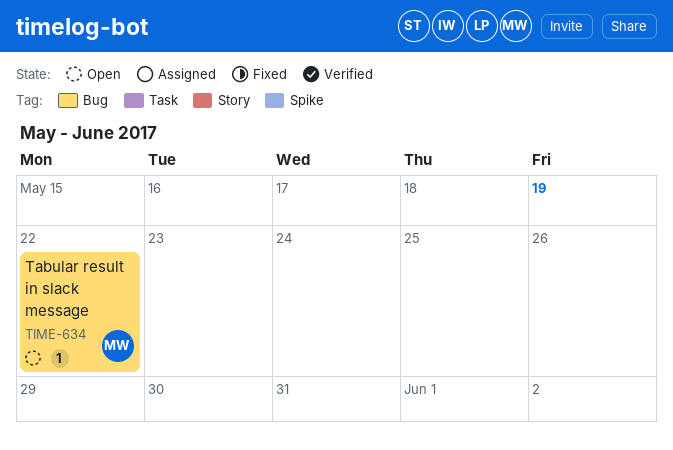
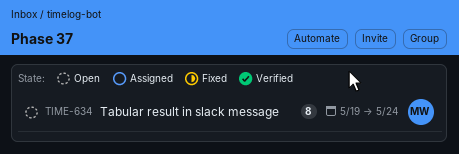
TIME-634, estimate: 1 -> 8
TIME-634, due: May 22 -> May 24

